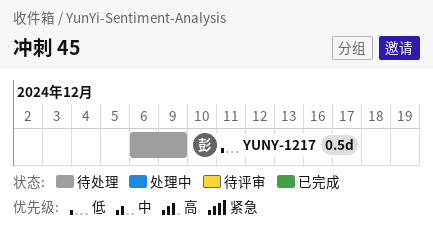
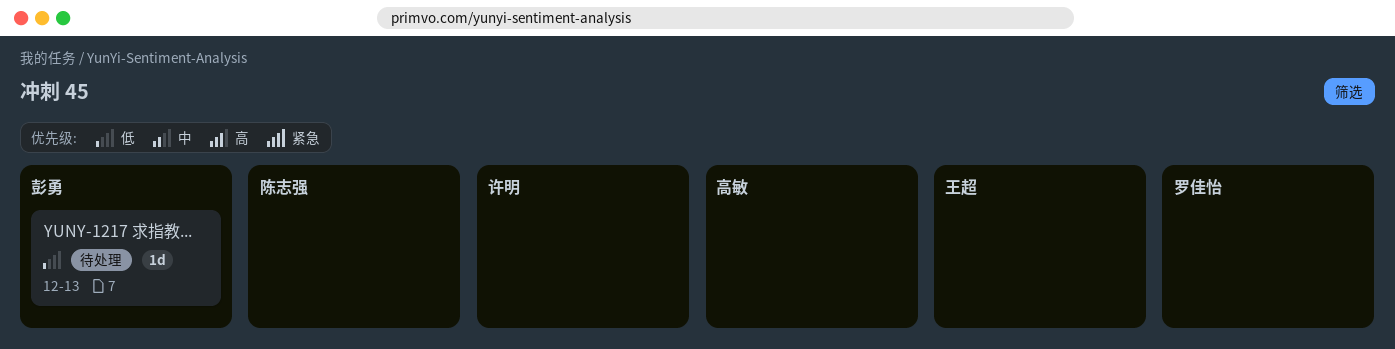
YUNY-1217, estimate: 0.5d -> 1d
YUNY-1217, due: Dec 9 -> Dec 13

